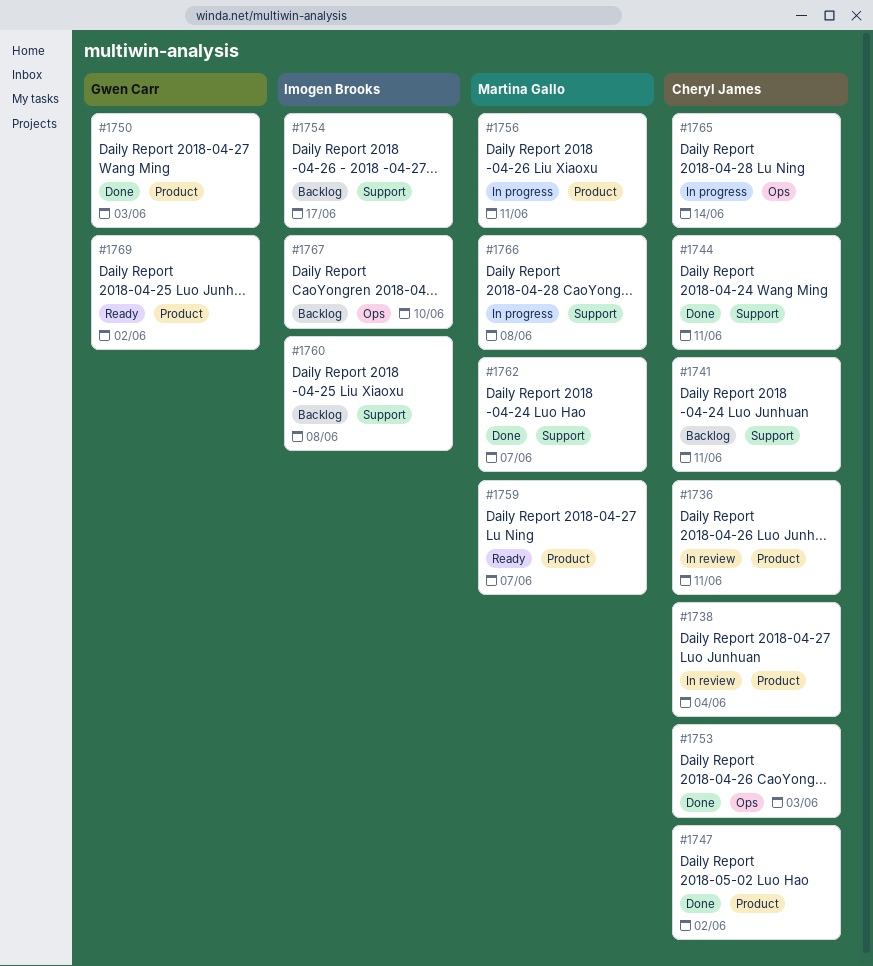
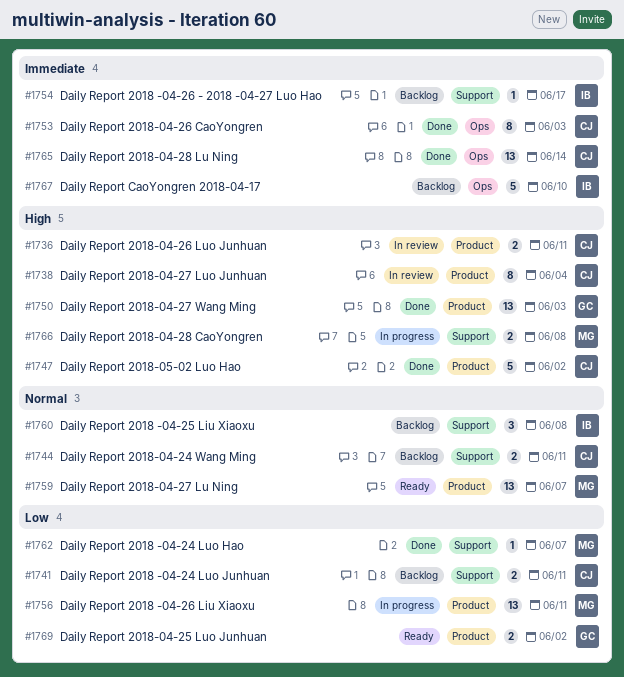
#1744, status: Done -> Backlog
#1765, status: In progress -> Done

